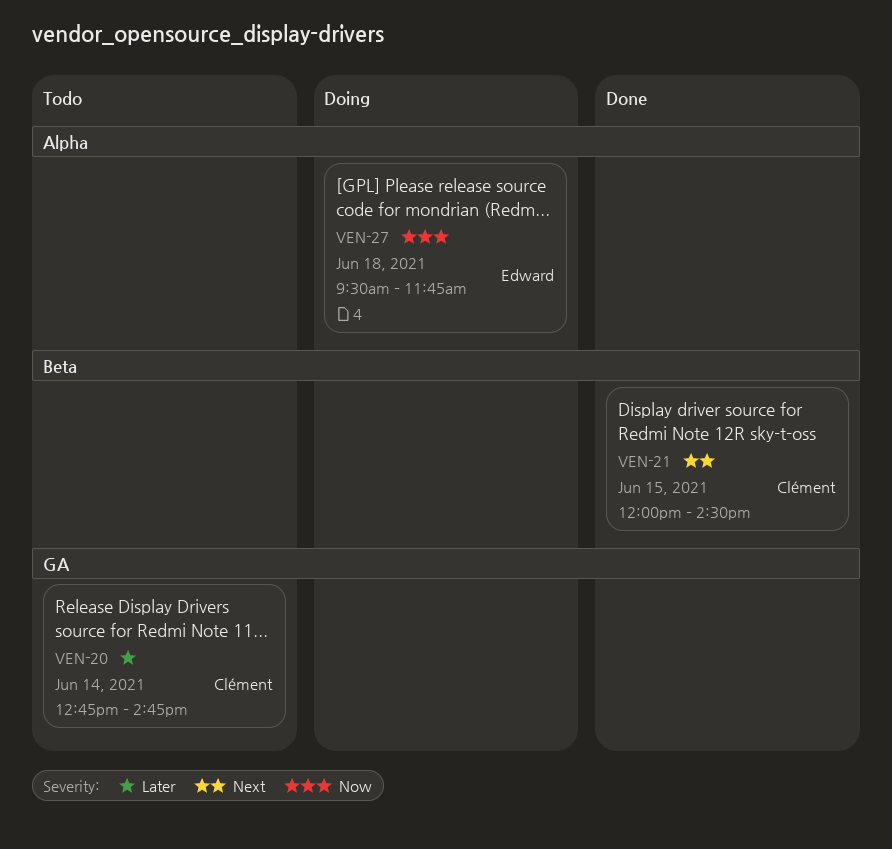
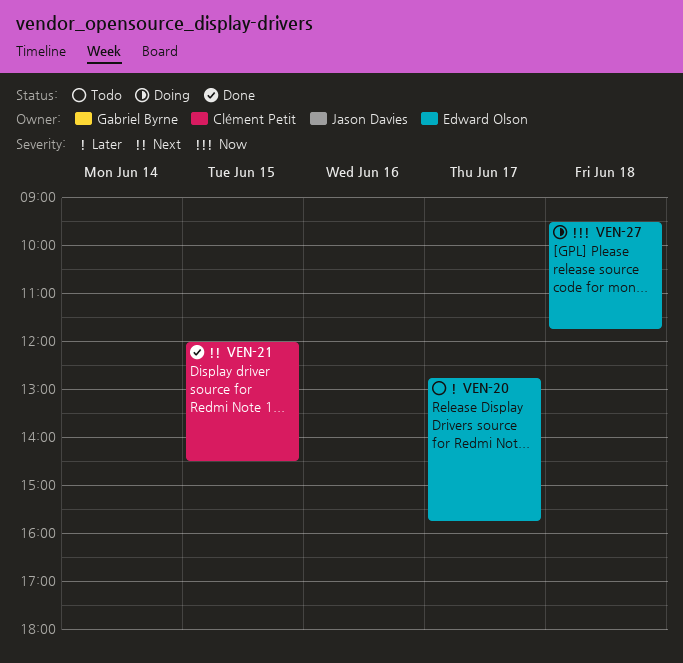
VEN-20, owner: Clément Petit -> Edward Olson
VEN-20, day: Jun 14 -> Jun 17
VEN-20, ends: 14:45 -> 15:45

